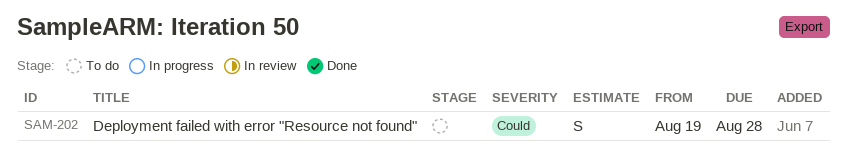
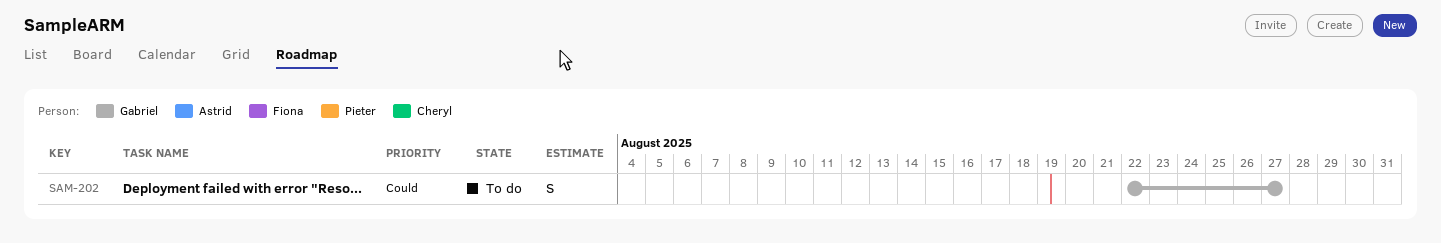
SAM-202, start: Aug 19 -> Aug 22
SAM-202, due: Aug 28 -> Aug 27

